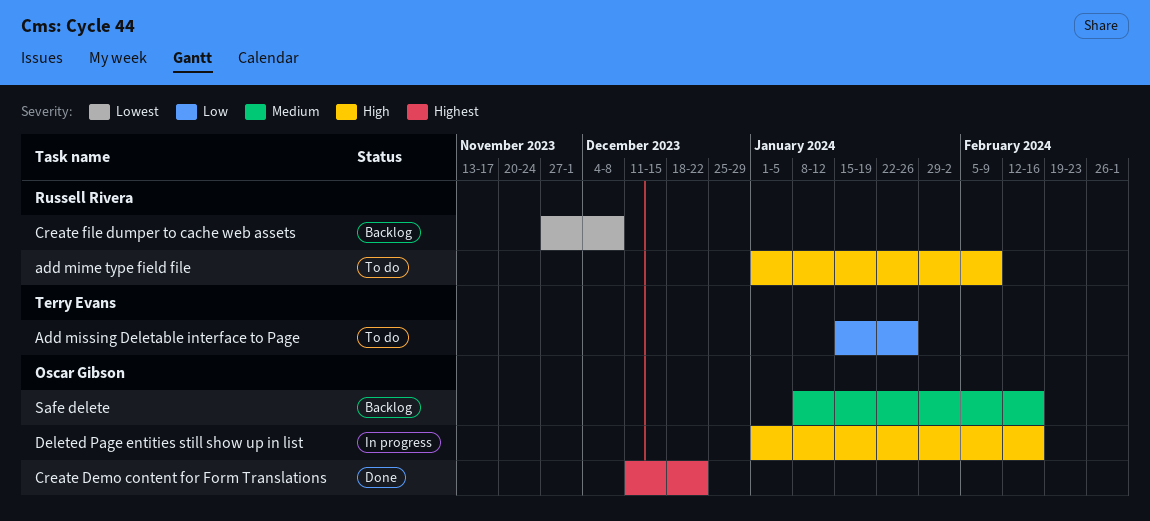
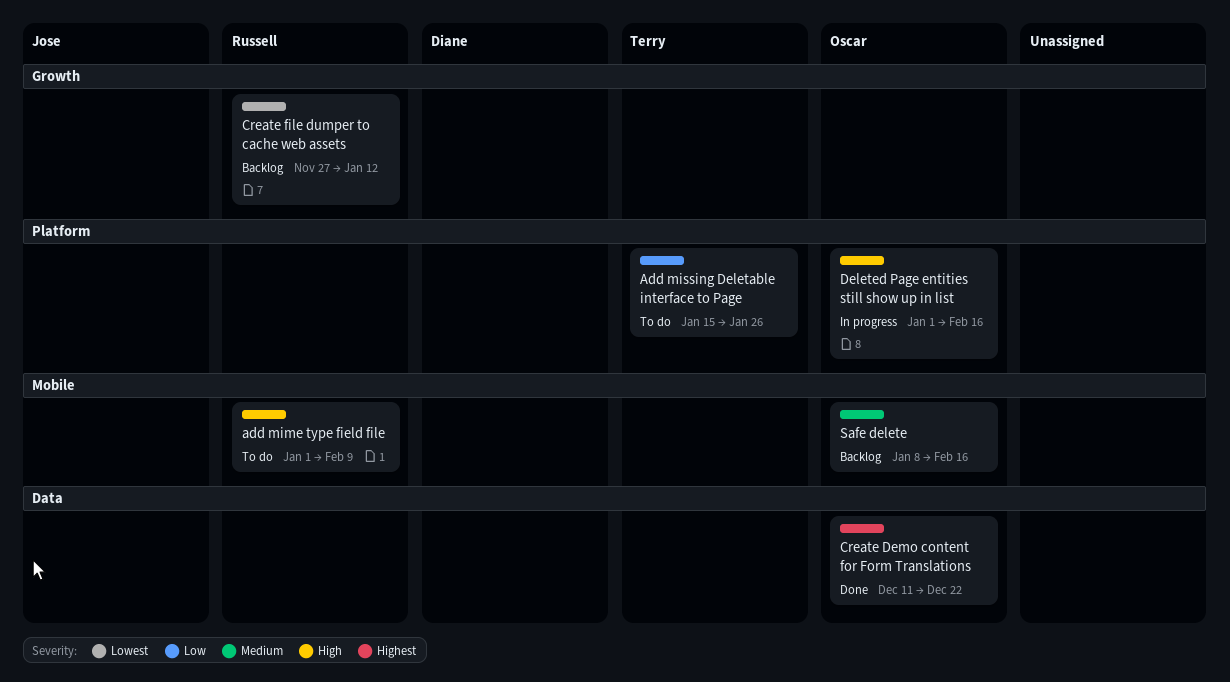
Create file dumper to cache web assets, due: Dec 8 -> Jan 12

